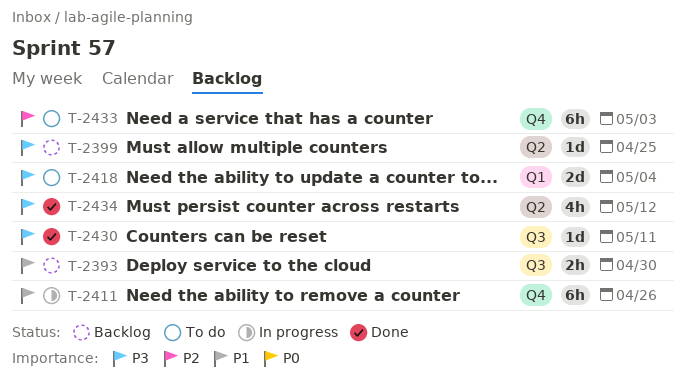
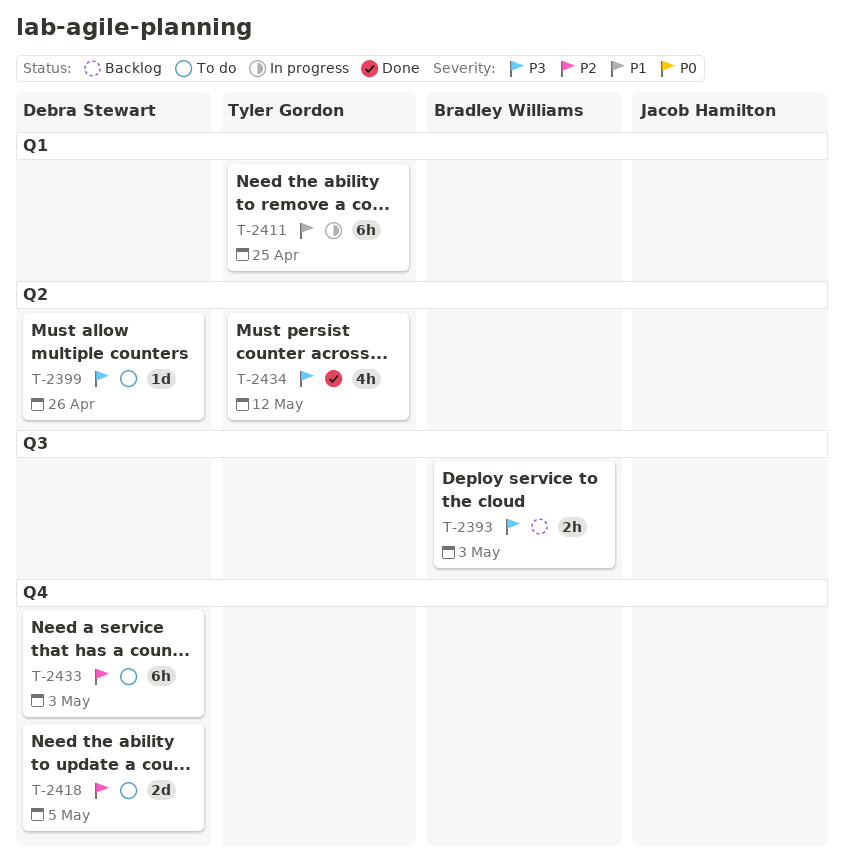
T-2393, priority: P1 -> P3
T-2393, due: Apr 30 -> May 3
T-2399, status: Backlog -> To do
T-2399, due: Apr 25 -> Apr 26
T-2411, label: Q4 -> Q1
T-2411, due: Apr 26 -> Apr 25
T-2418, priority: P3 -> P2
T-2418, label: Q1 -> Q4
T-2418, due: May 4 -> May 5
T-2430: present -> none

